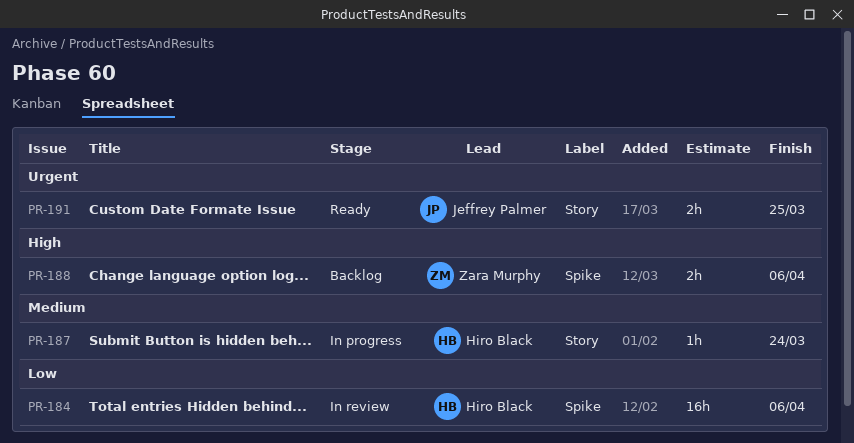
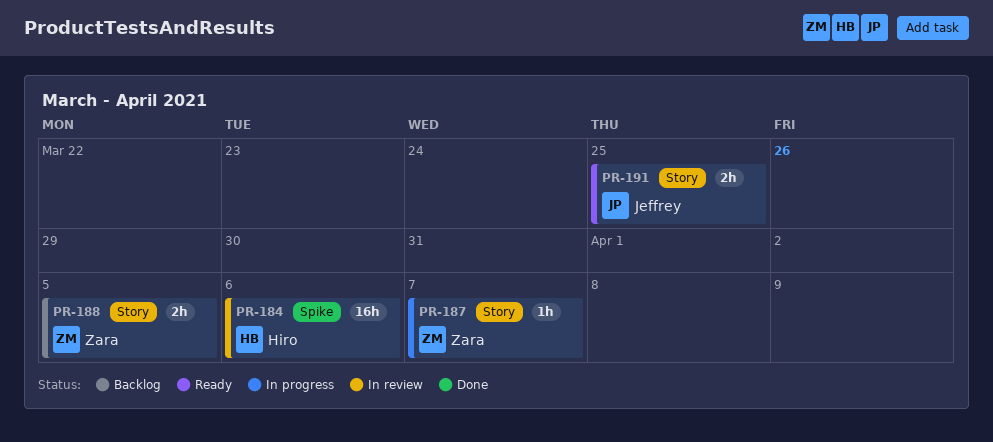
PR-187, owner: Hiro Black -> Zara Murphy
PR-187, due: Mar 24 -> Apr 7
PR-188, label: Spike -> Story
PR-188, due: Apr 6 -> Apr 5

